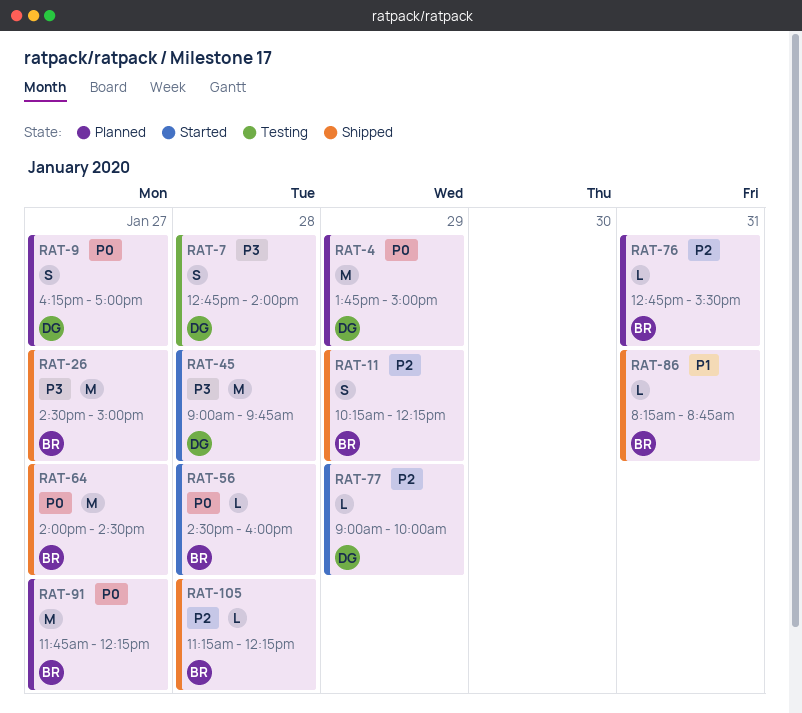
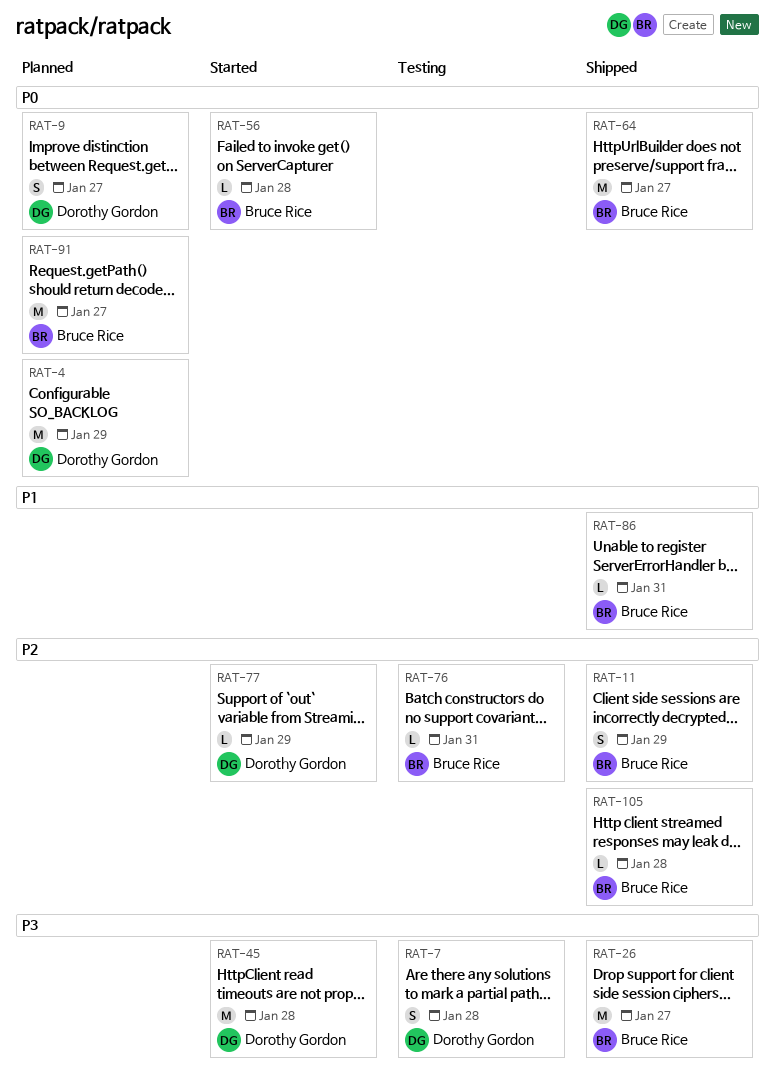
RAT-76, status: Planned -> Testing

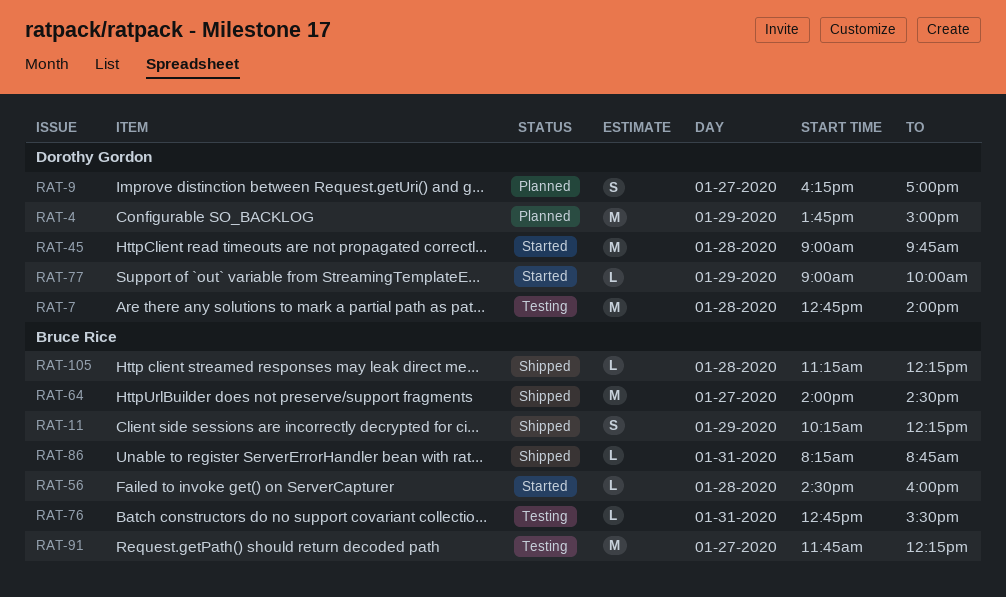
RAT-7, estimate: S -> M
RAT-26: present -> none
RAT-91, status: Planned -> Testing

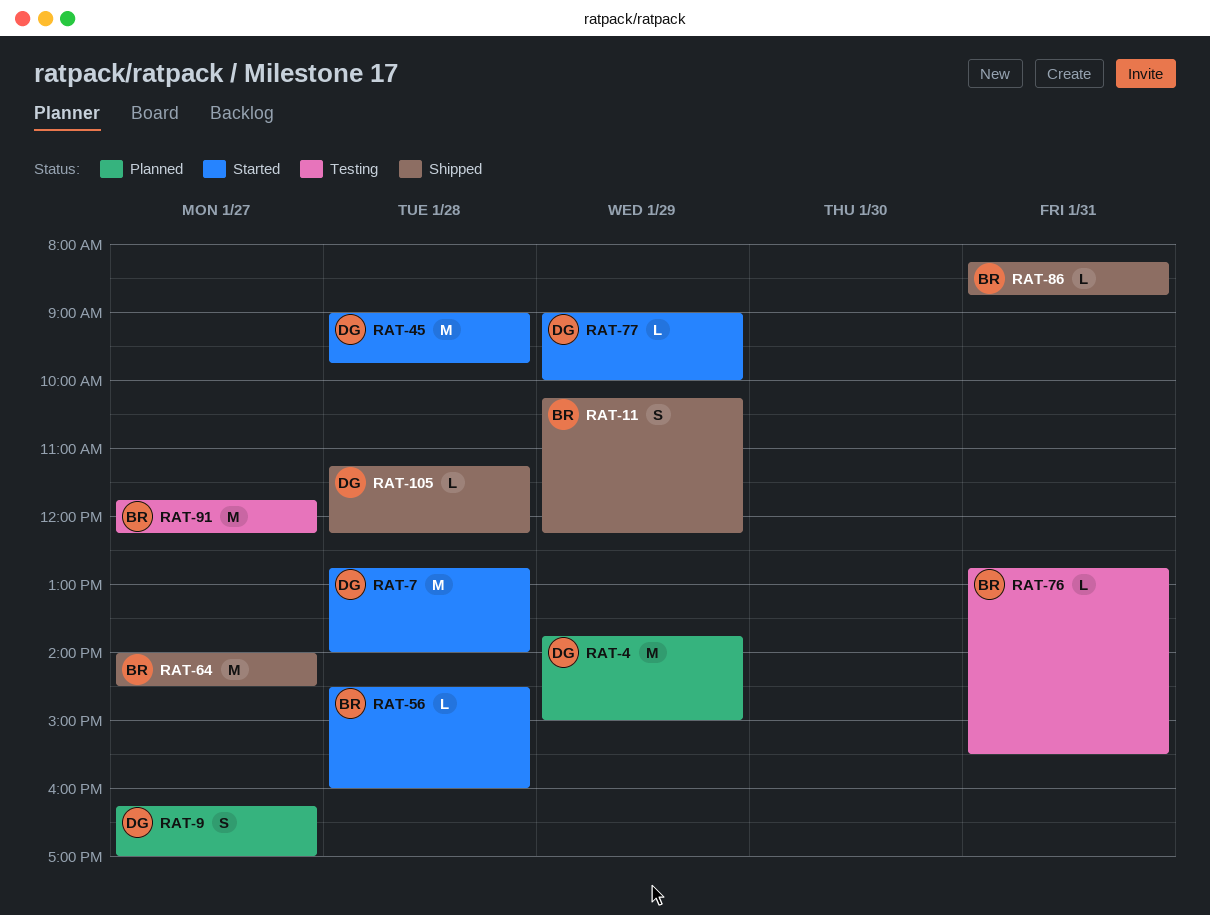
RAT-7, status: Testing -> Started
RAT-105, owner: Bruce Rice -> Dorothy Gordon

